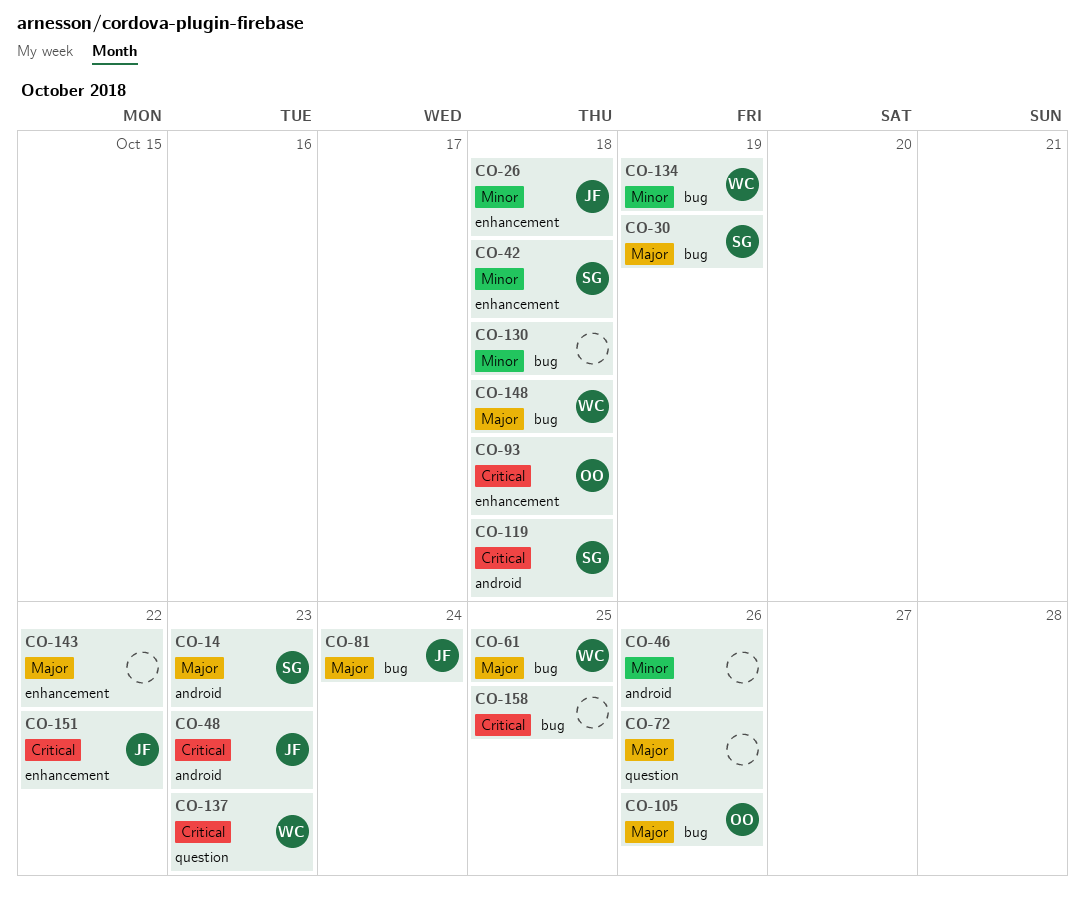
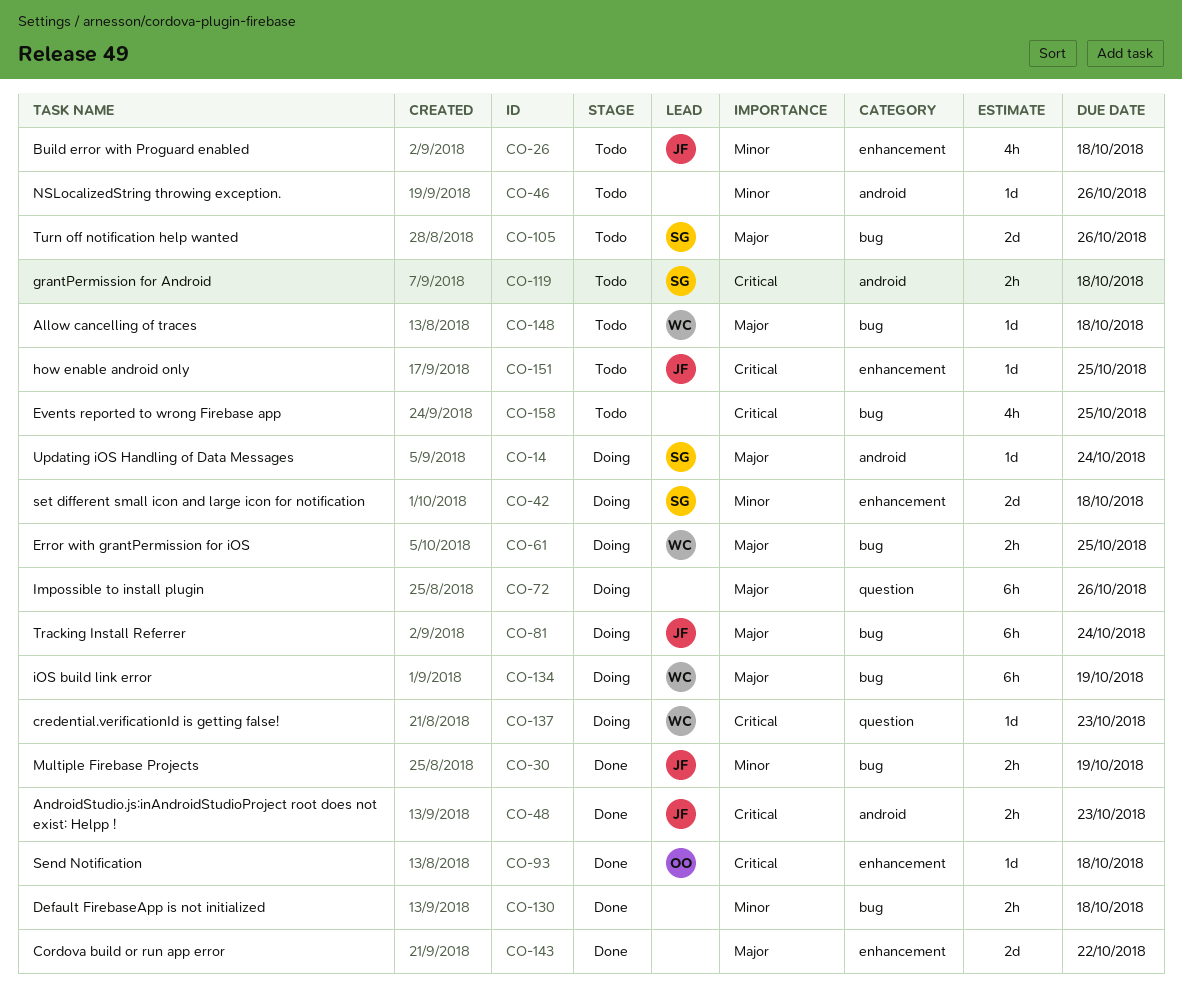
CO-14, due: Oct 23 -> Oct 24
CO-30, owner: SG -> JF
CO-30, priority: Major -> Minor
CO-105, owner: OO -> SG
CO-134, priority: Minor -> Major
CO-151, due: Oct 22 -> Oct 25

